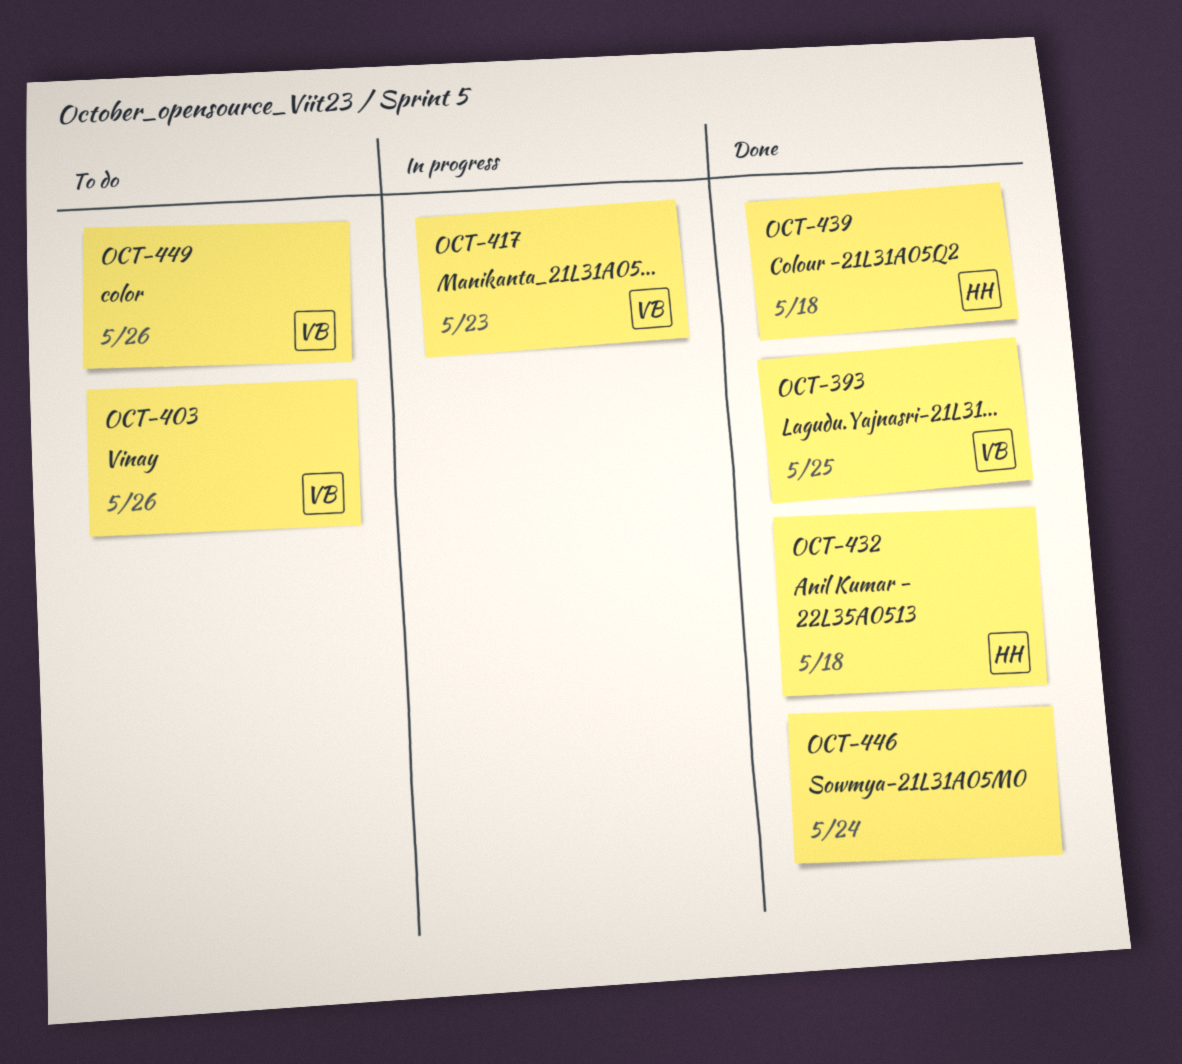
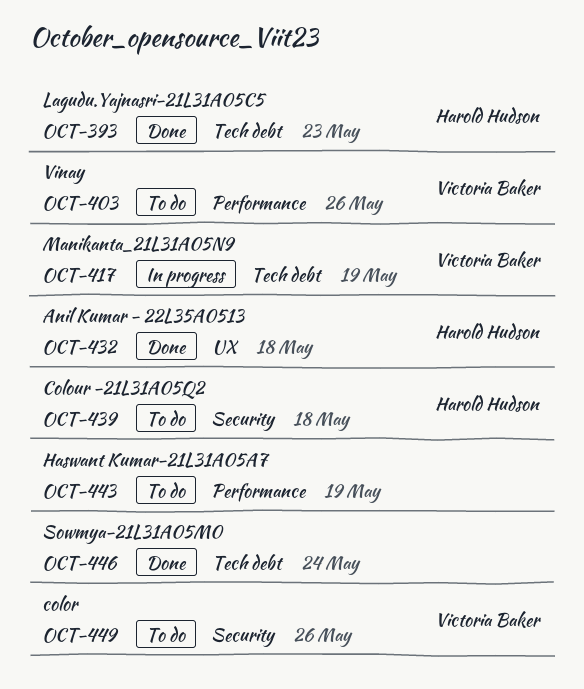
OCT-393, owner: Victoria Baker -> Harold Hudson
OCT-393, due: May 25 -> May 23
OCT-417, due: May 23 -> May 19
OCT-439, status: Done -> To do
OCT-443: none -> present

